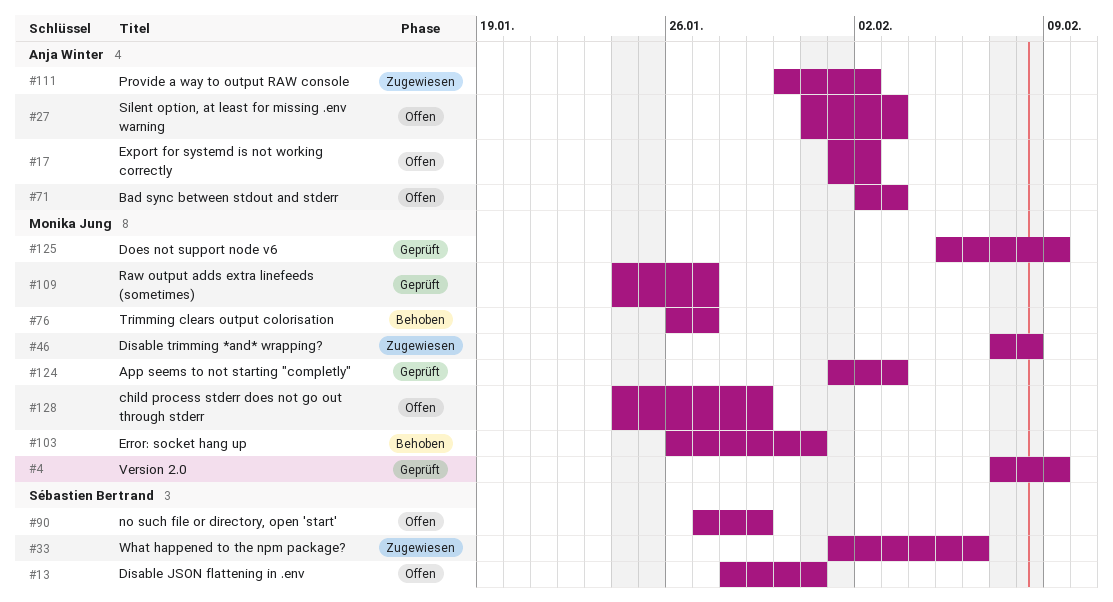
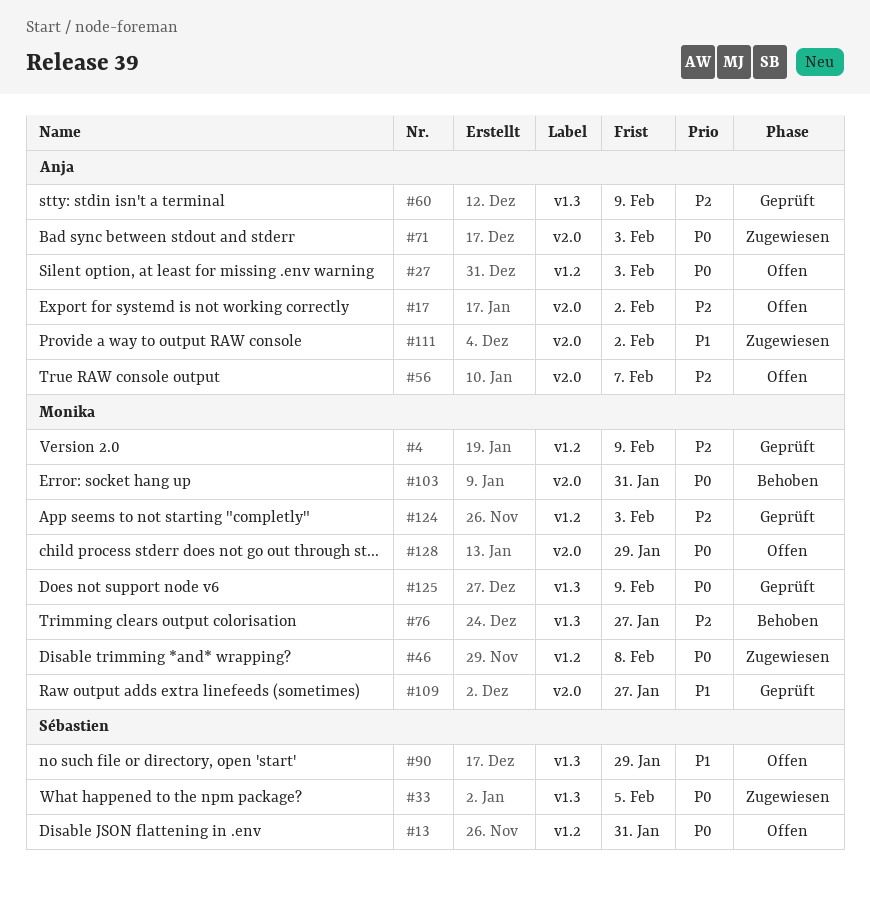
#33, due: Feb 6 -> Feb 5
#56: none -> present
#60: none -> present
#71, status: Offen -> Zugewiesen

